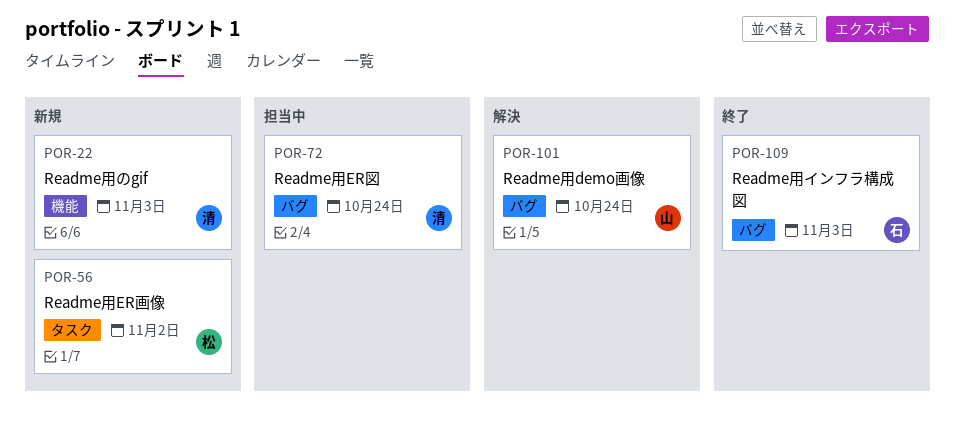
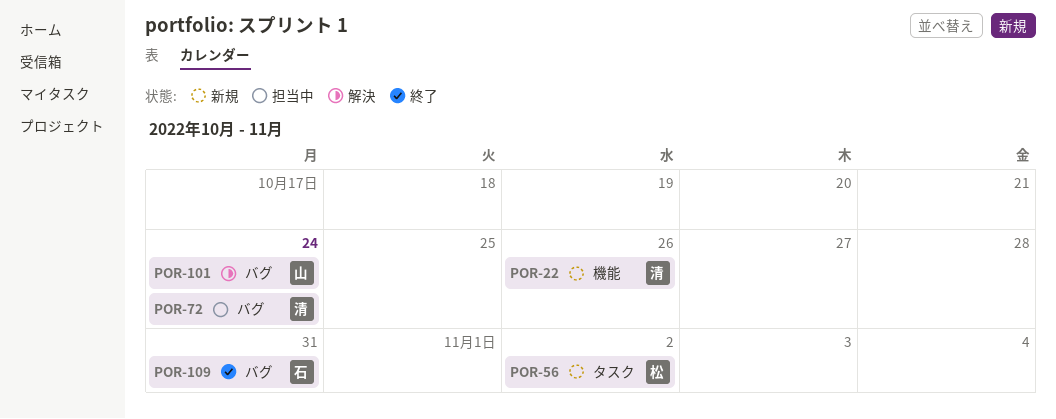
POR-22, due: Nov 3 -> Oct 26
POR-109, due: Nov 3 -> Oct 31

